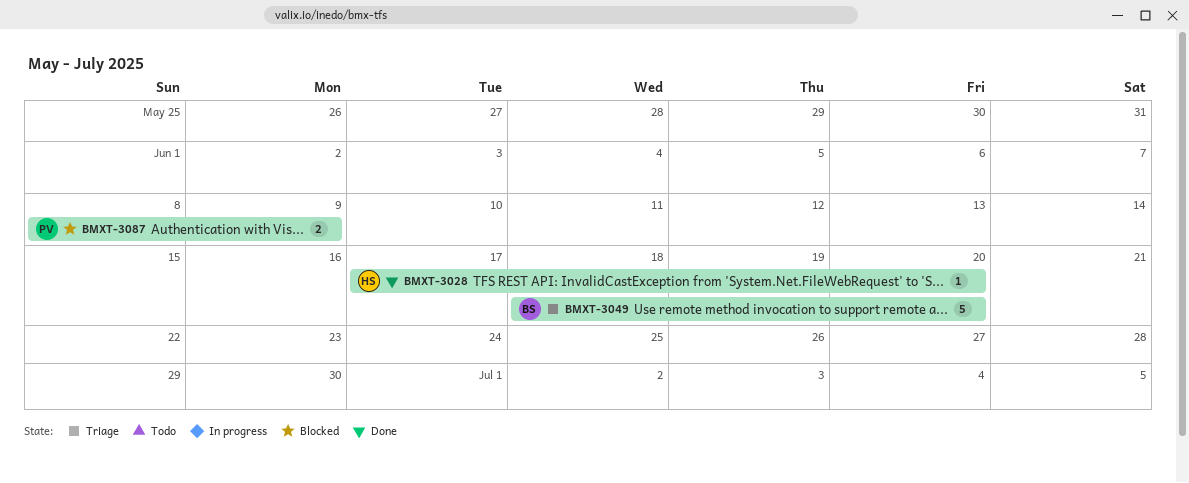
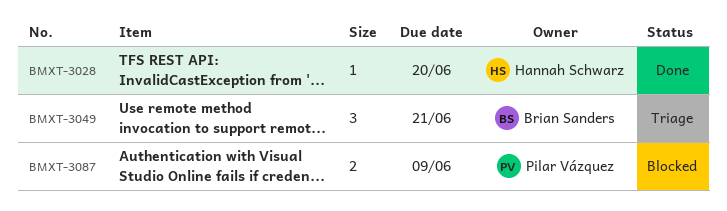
BMXT-3049, estimate: 5 -> 3
BMXT-3049, due: Jun 20 -> Jun 21

